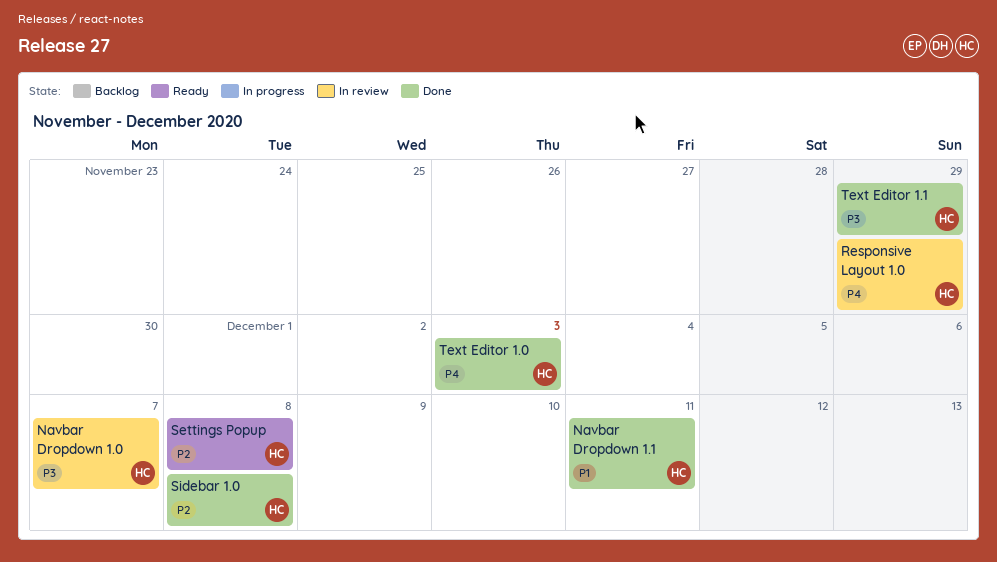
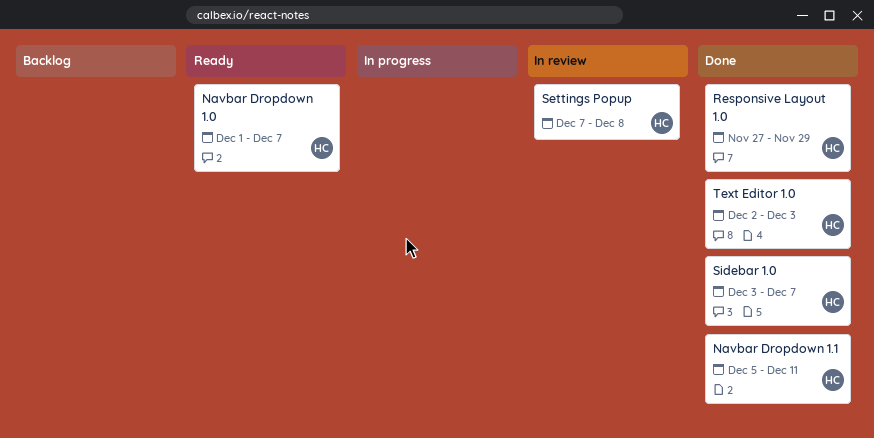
Navbar Dropdown 1.0, status: In review -> Ready
Responsive Layout 1.0, status: In review -> Done
Settings Popup, status: Ready -> In review
Sidebar 1.0, due: Dec 8 -> Dec 7
Text Editor 1.1: present -> none

